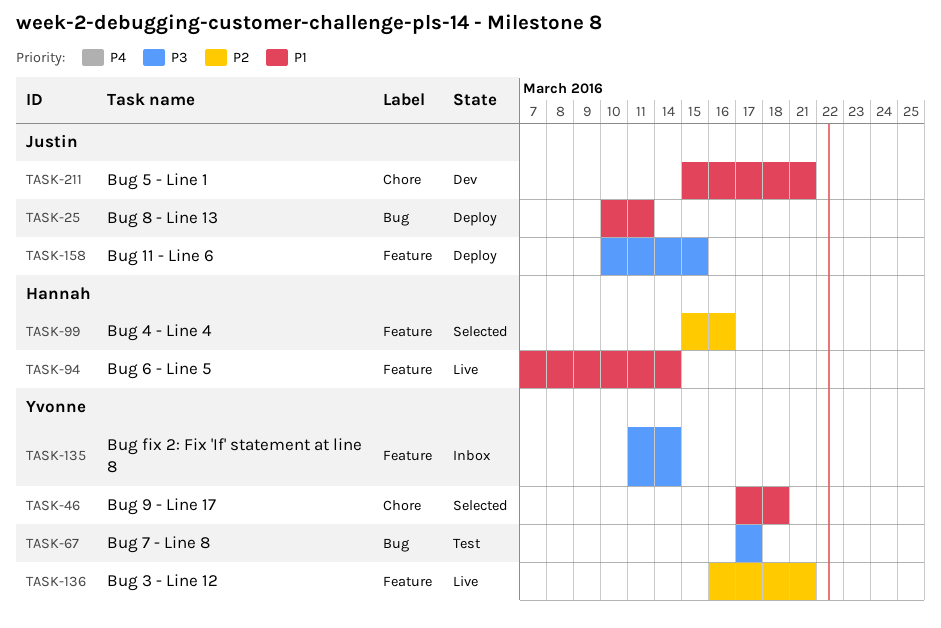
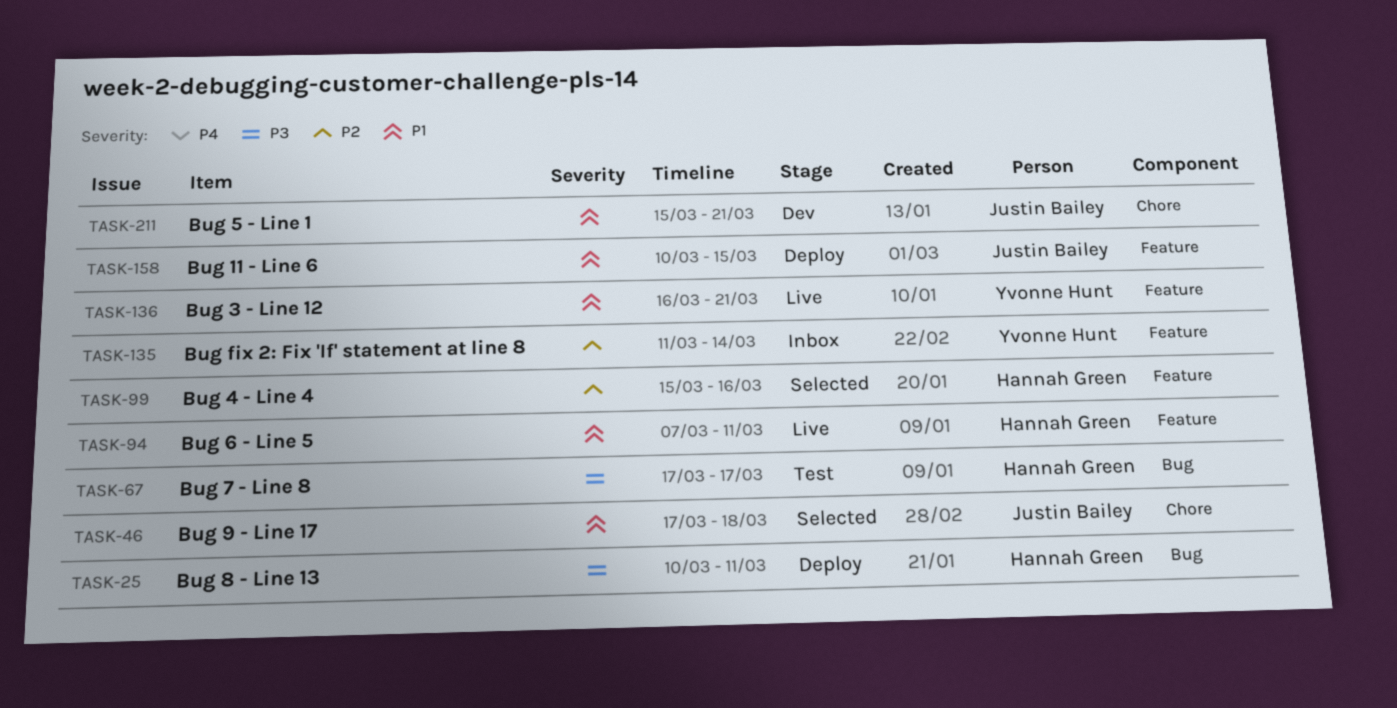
TASK-25, owner: Justin Bailey -> Hannah Green
TASK-25, priority: P1 -> P3
TASK-46, owner: Yvonne Hunt -> Justin Bailey
TASK-67, owner: Yvonne Hunt -> Hannah Green
TASK-94, due: Mar 14 -> Mar 11
TASK-135, priority: P3 -> P2
TASK-136, priority: P2 -> P1
TASK-158, priority: P3 -> P1

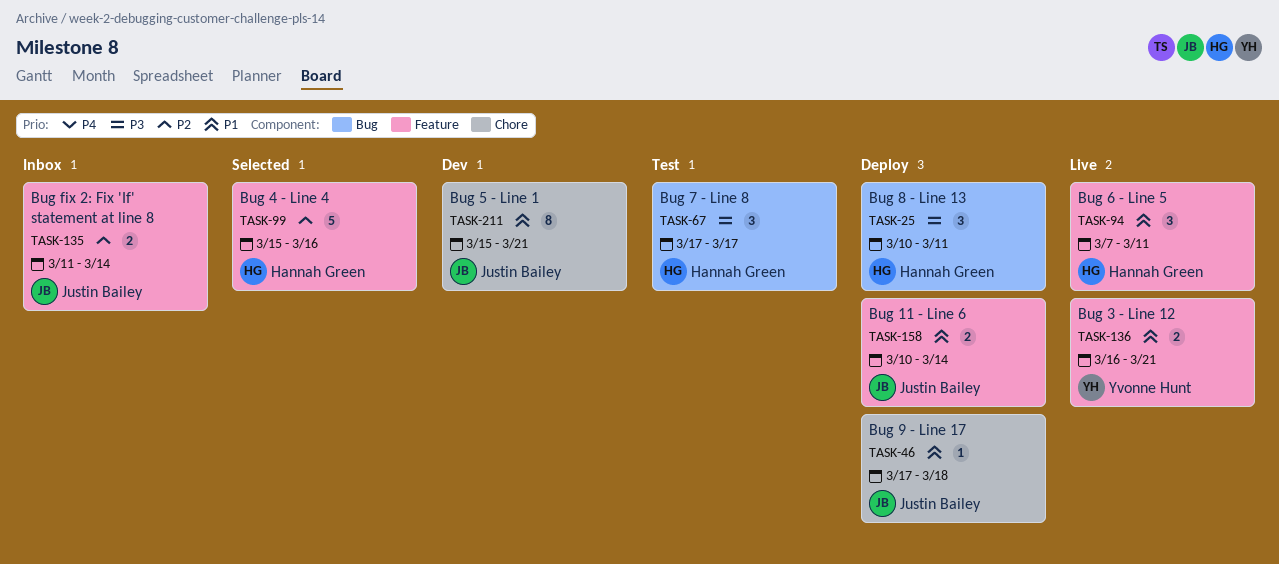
TASK-46, status: Selected -> Deploy
TASK-135, owner: Yvonne Hunt -> Justin Bailey
TASK-158, due: Mar 15 -> Mar 14

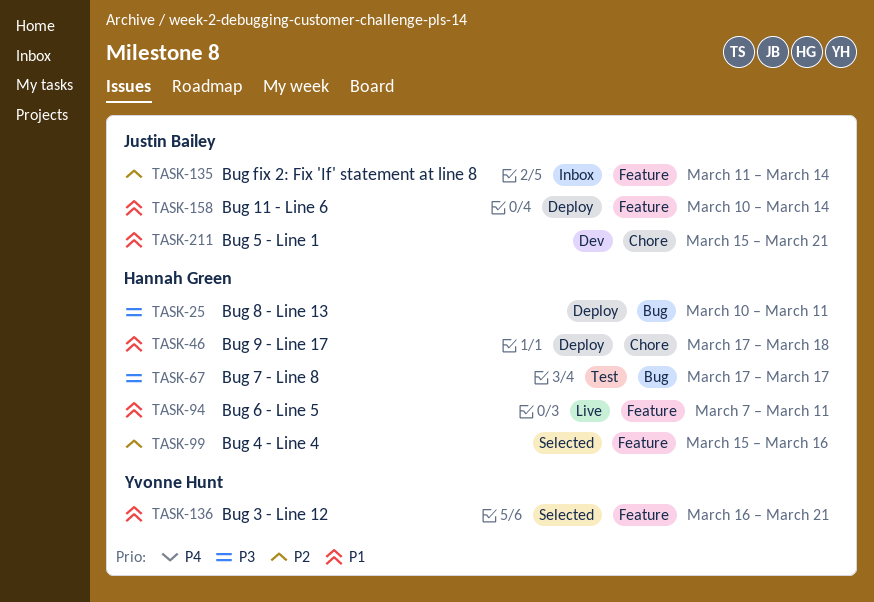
TASK-46, owner: Justin Bailey -> Hannah Green
TASK-136, status: Live -> Selected

